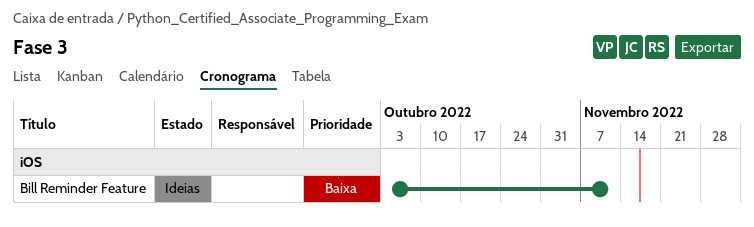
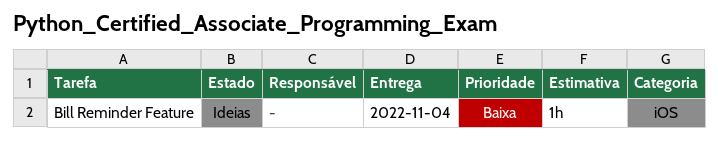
Bill Reminder Feature, due: Nov 11 -> Nov 4

